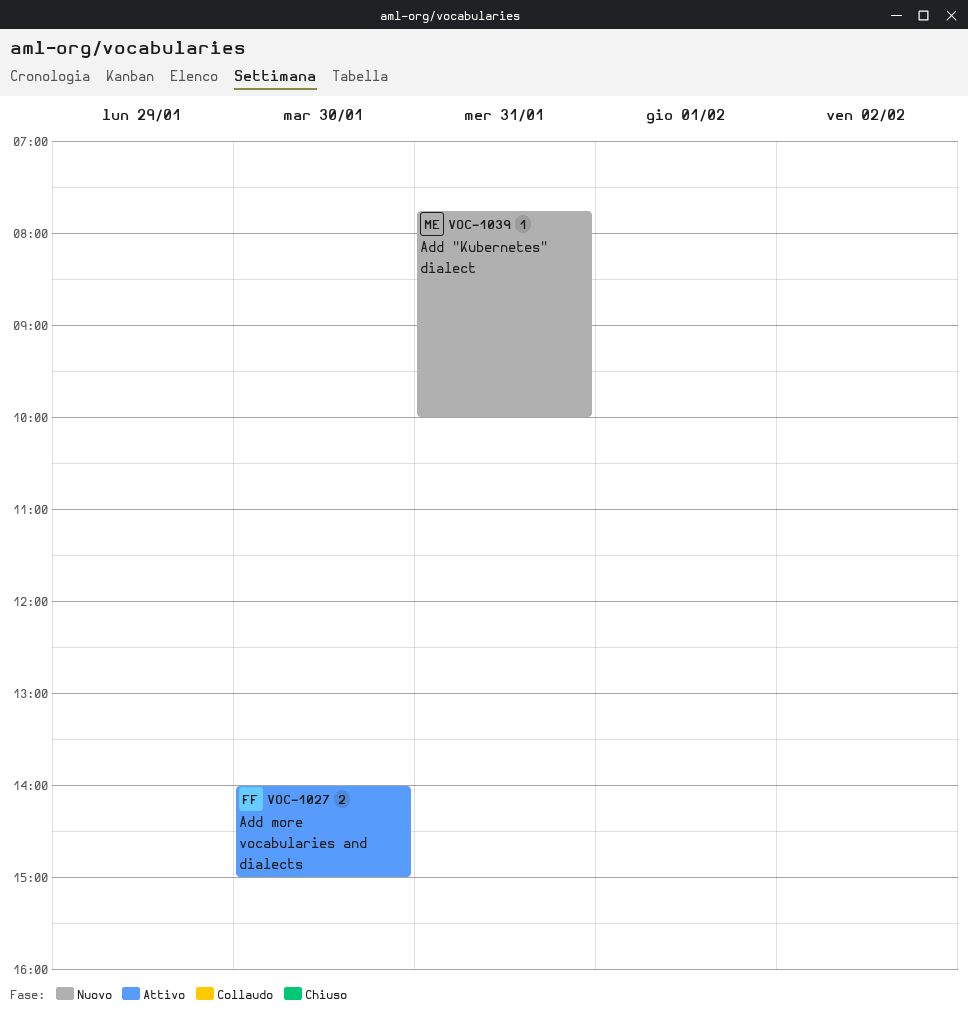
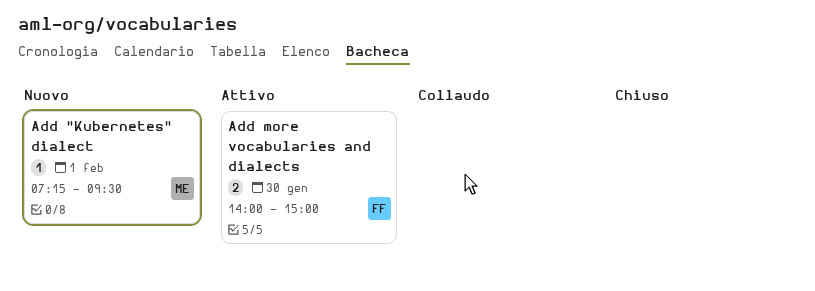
Add "Kubernetes" dialect, day: Jan 31 -> Feb 1
Add "Kubernetes" dialect, begins: 07:45 -> 07:15
Add "Kubernetes" dialect, ends: 10:00 -> 09:30

